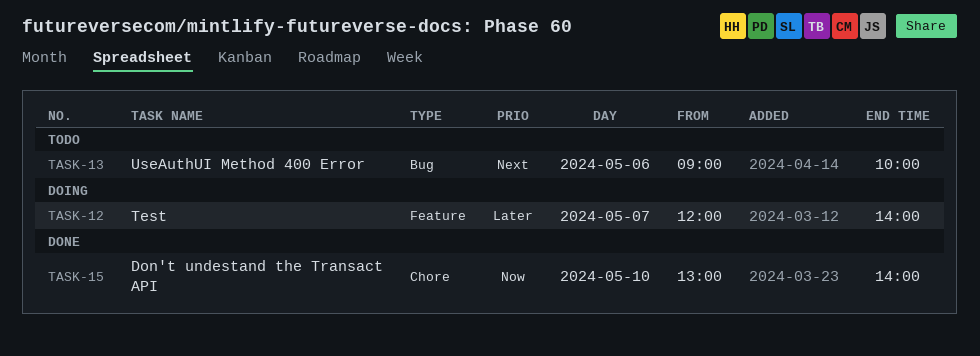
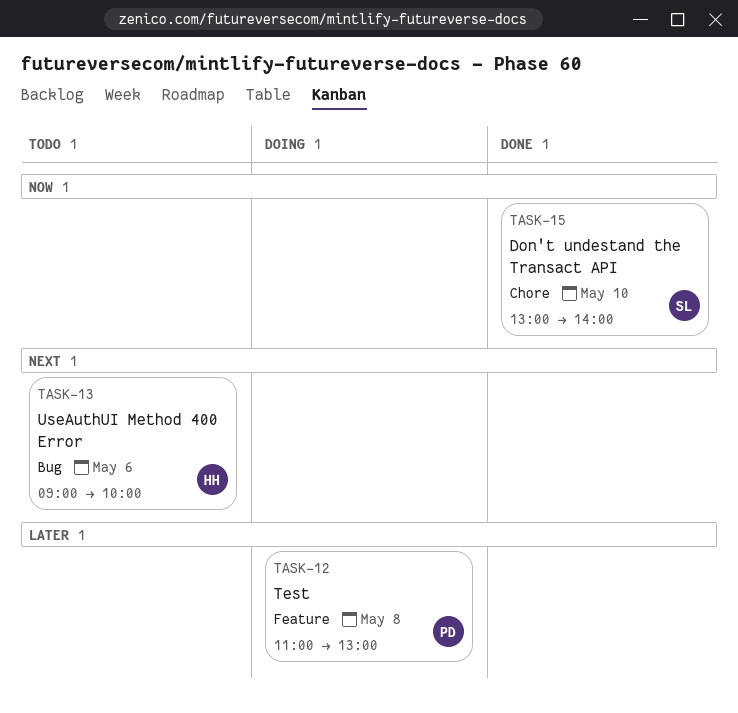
TASK-12, day: May 7 -> May 8
TASK-12, begins: 12:00 -> 11:00
TASK-12, ends: 14:00 -> 13:00

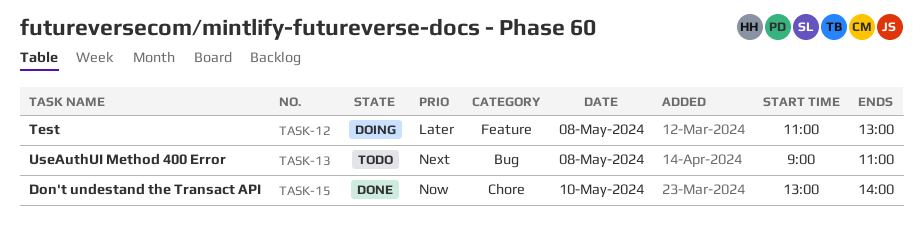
TASK-13, day: May 6 -> May 8
TASK-13, ends: 10:00 -> 11:00

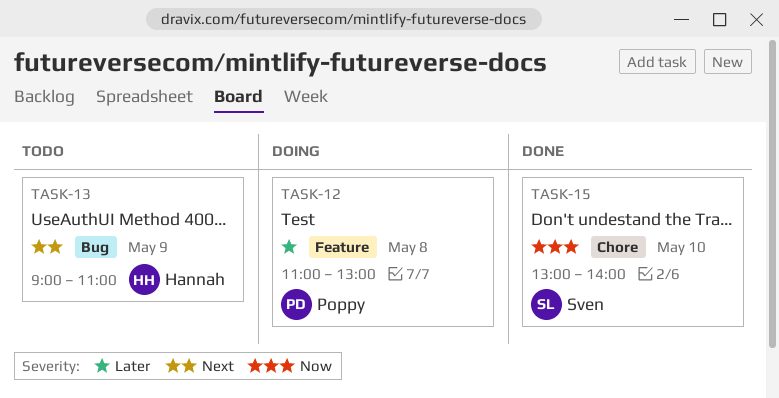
TASK-13, day: May 8 -> May 9

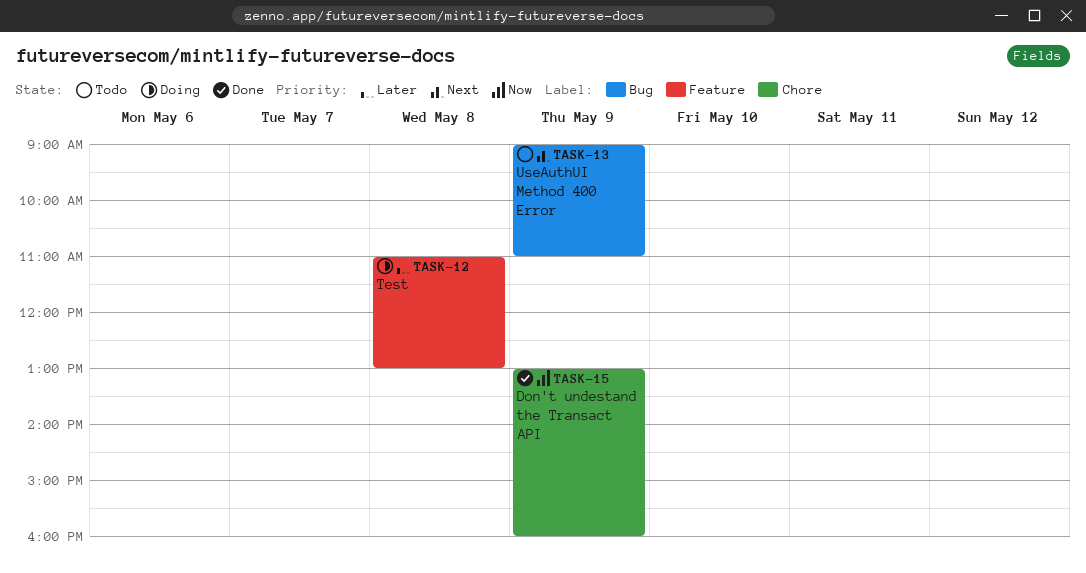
TASK-15, day: May 10 -> May 9
TASK-15, ends: 14:00 -> 16:00

